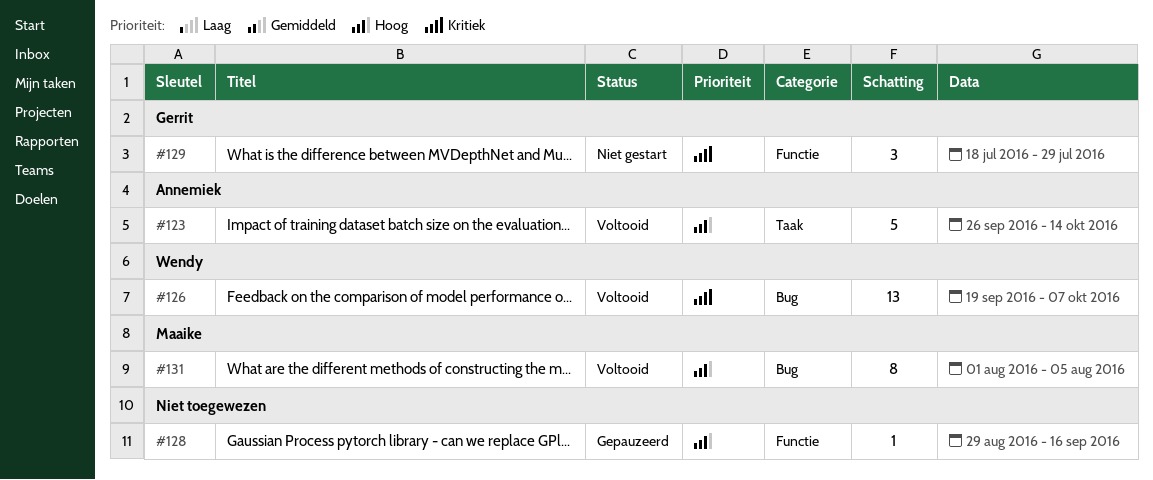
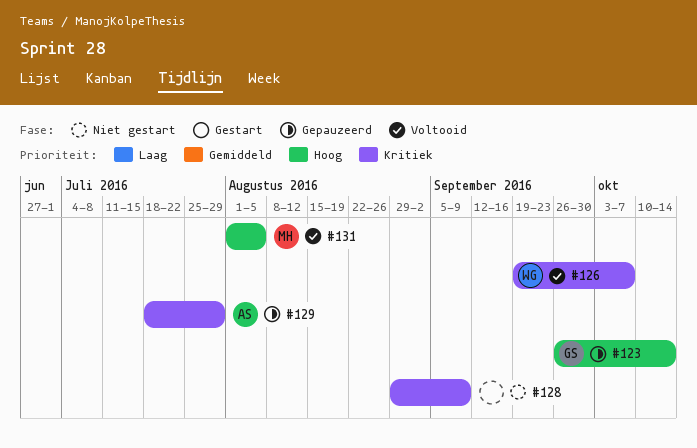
#123, status: Voltooid -> Gepauzeerd
#123, owner: Annemiek -> Gerrit
#128, status: Gepauzeerd -> Niet gestart
#128, priority: Hoog -> Kritiek
#128, due: Sep 16 -> Sep 9
#129, status: Niet gestart -> Gepauzeerd
#129, owner: Gerrit -> Annemiek

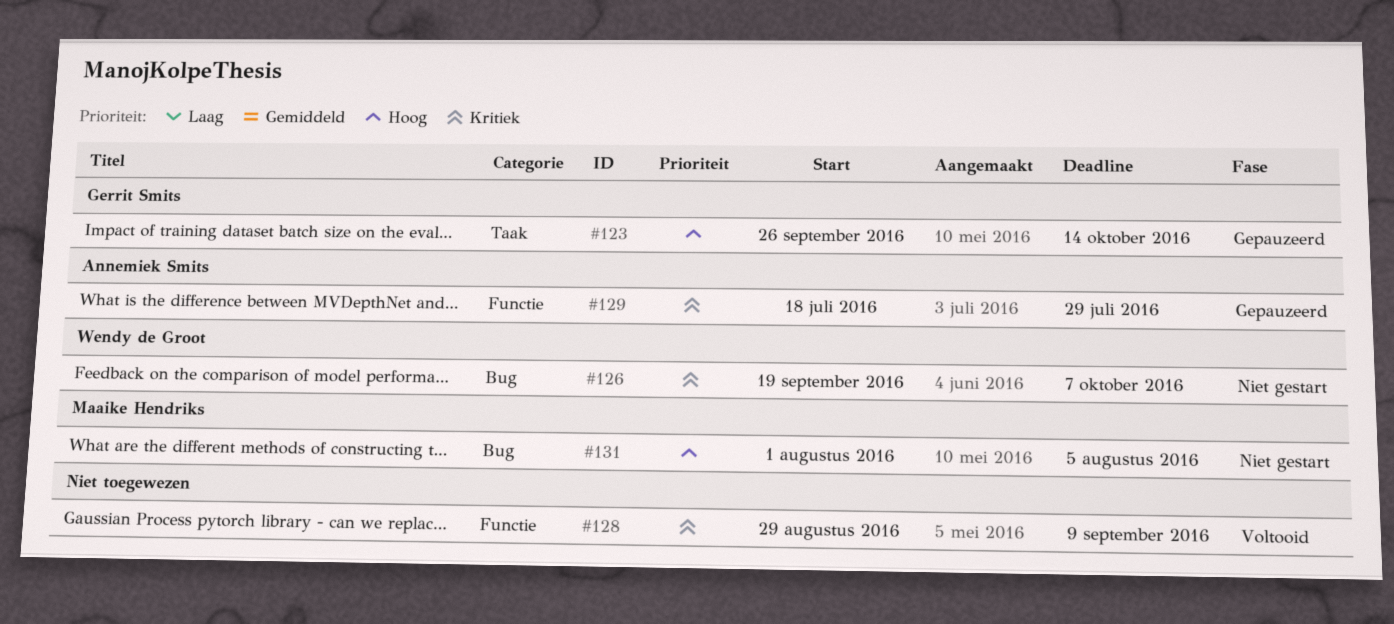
#126, status: Voltooid -> Niet gestart
#128, status: Niet gestart -> Voltooid
#131, status: Voltooid -> Niet gestart

